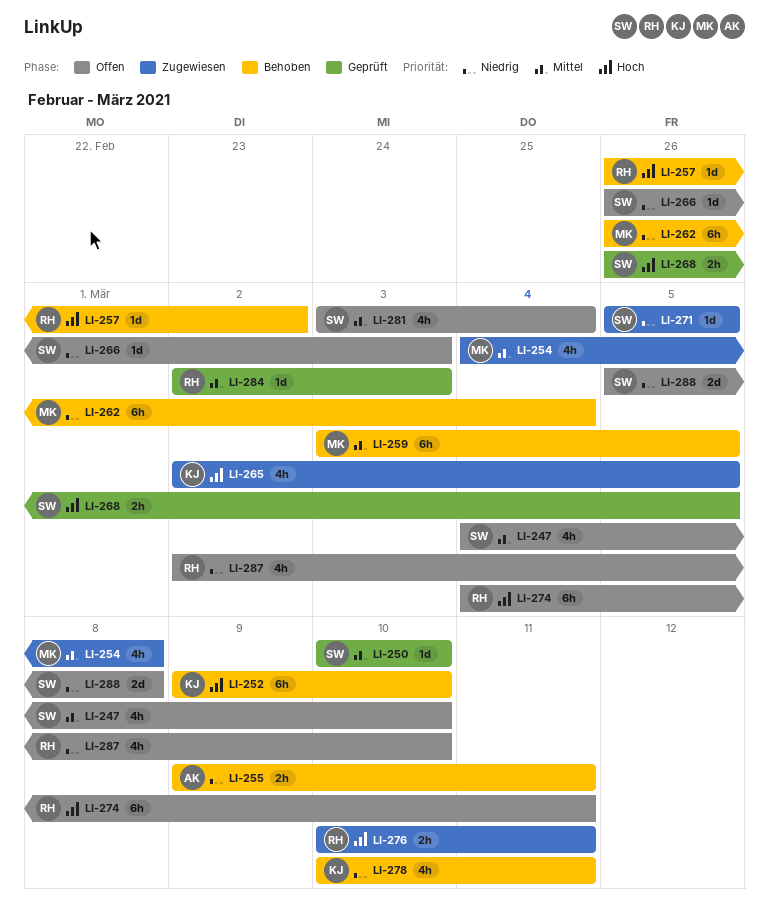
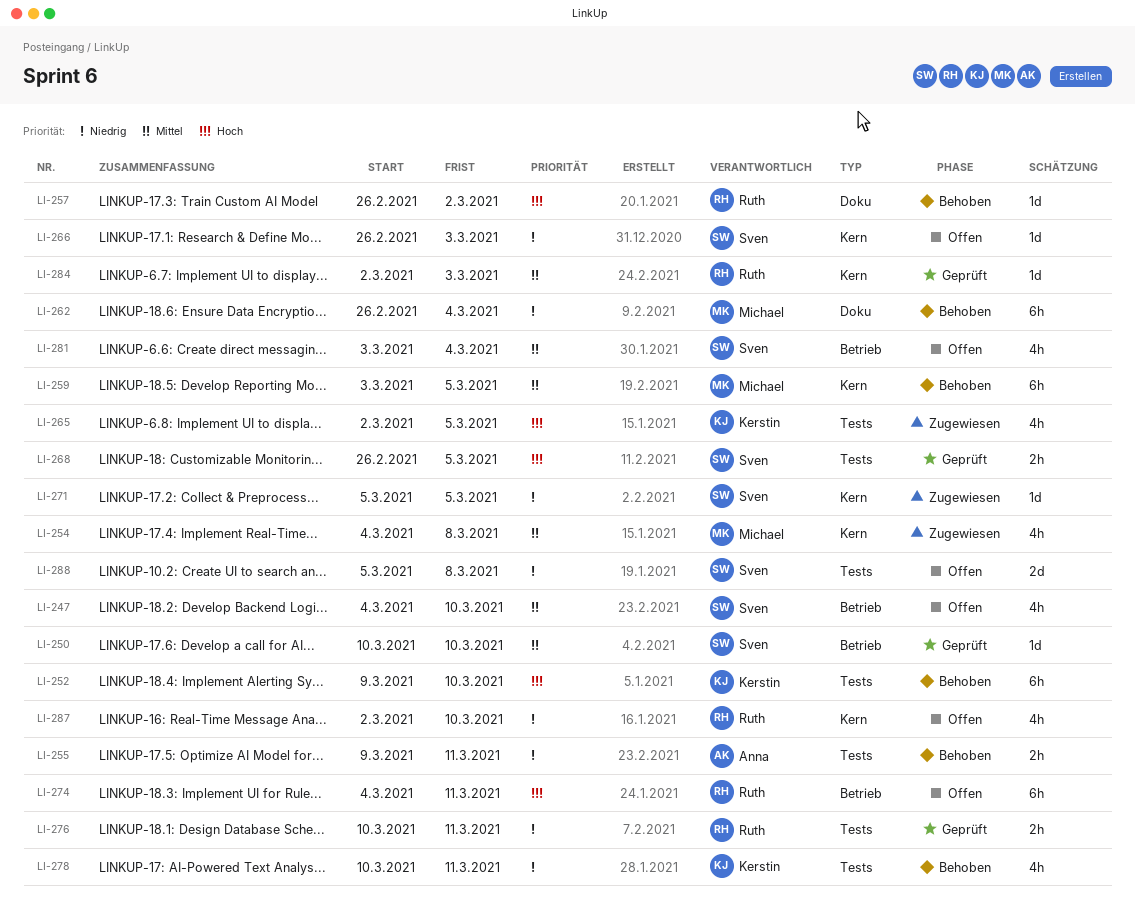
LI-276, status: Zugewiesen -> Geprüft
LI-276, priority: Hoch -> Niedrig

